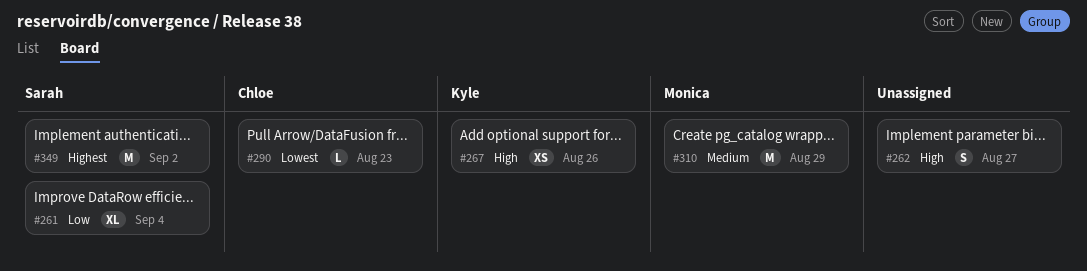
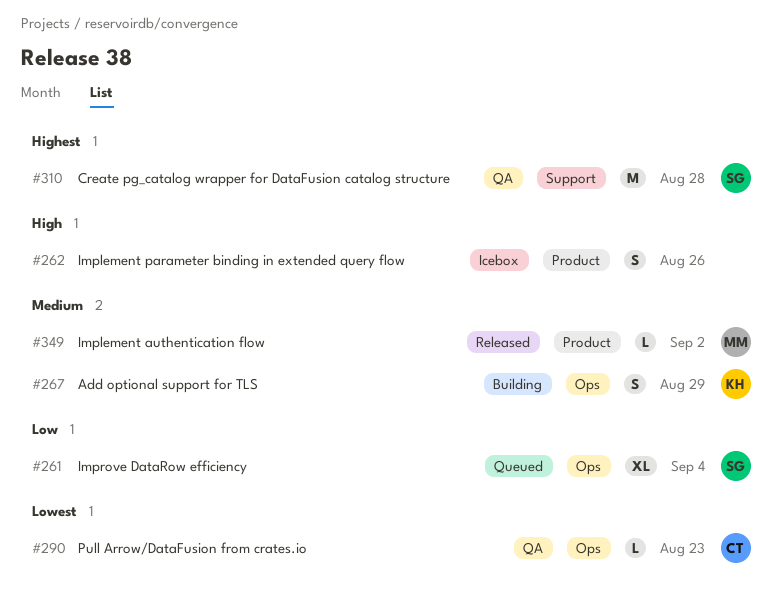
#262, due: Aug 27 -> Aug 26
#267, priority: High -> Medium
#267, estimate: XS -> S
#267, due: Aug 26 -> Aug 29
#310, owner: Monica -> Sarah
#310, priority: Medium -> Highest
#310, due: Aug 29 -> Aug 28
#349, owner: Sarah -> Monica
#349, priority: Highest -> Medium
#349, estimate: M -> L

